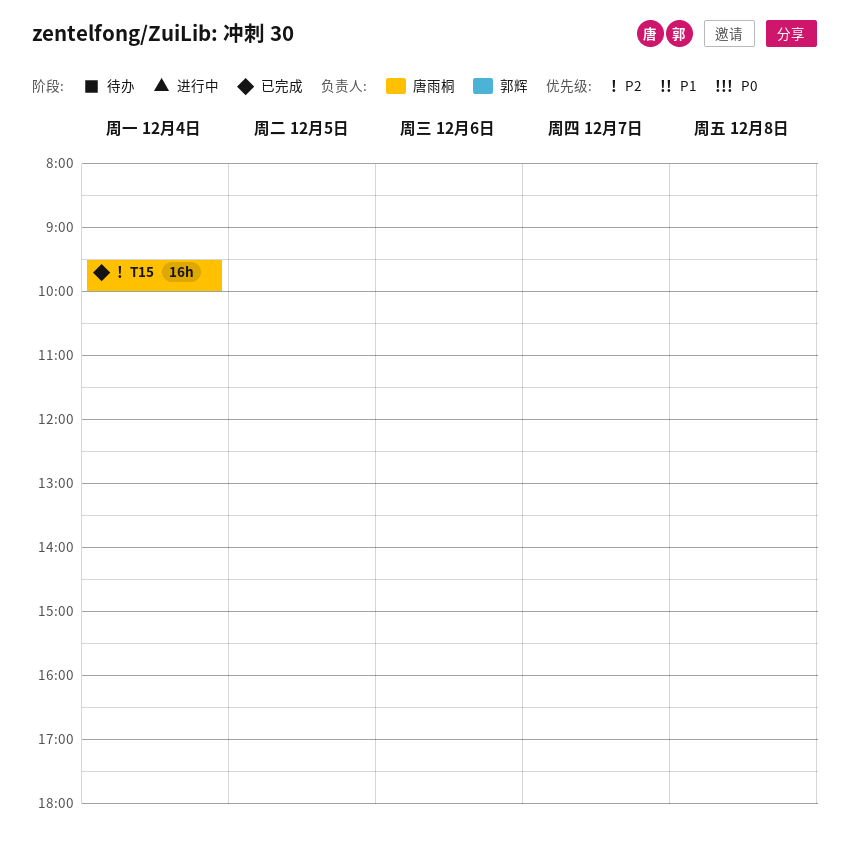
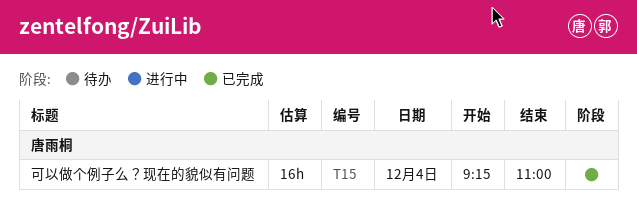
T15, begins: 09:30 -> 09:15
T15, ends: 10:00 -> 11:00

